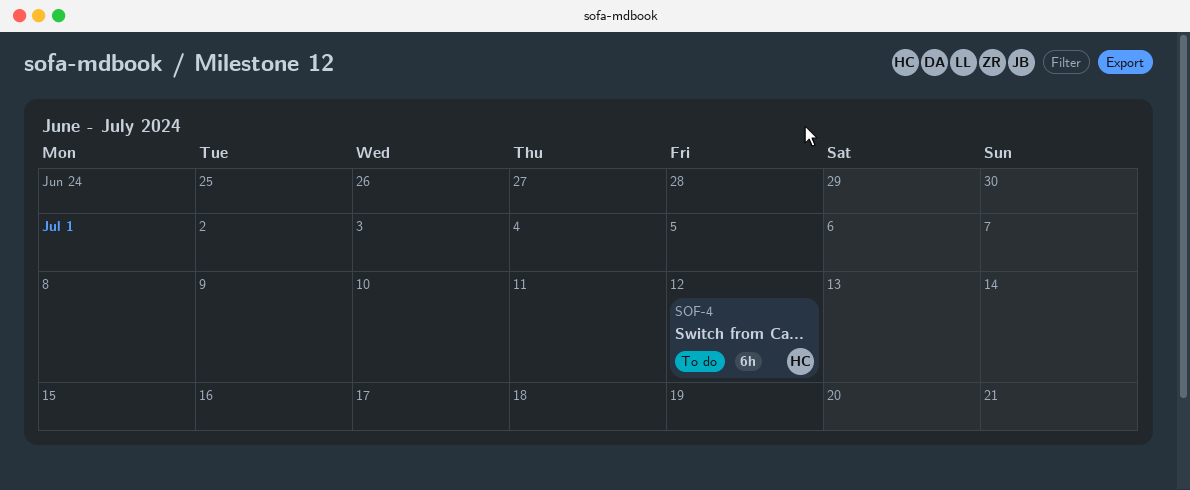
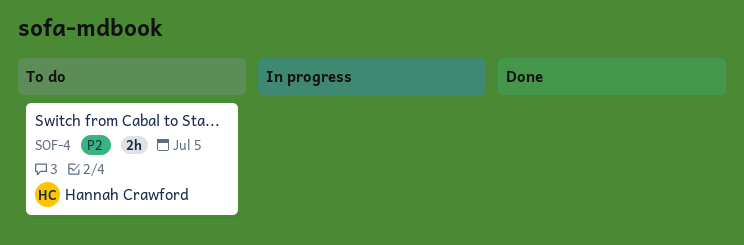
SOF-4, estimate: 6h -> 2h
SOF-4, due: Jul 12 -> Jul 5

